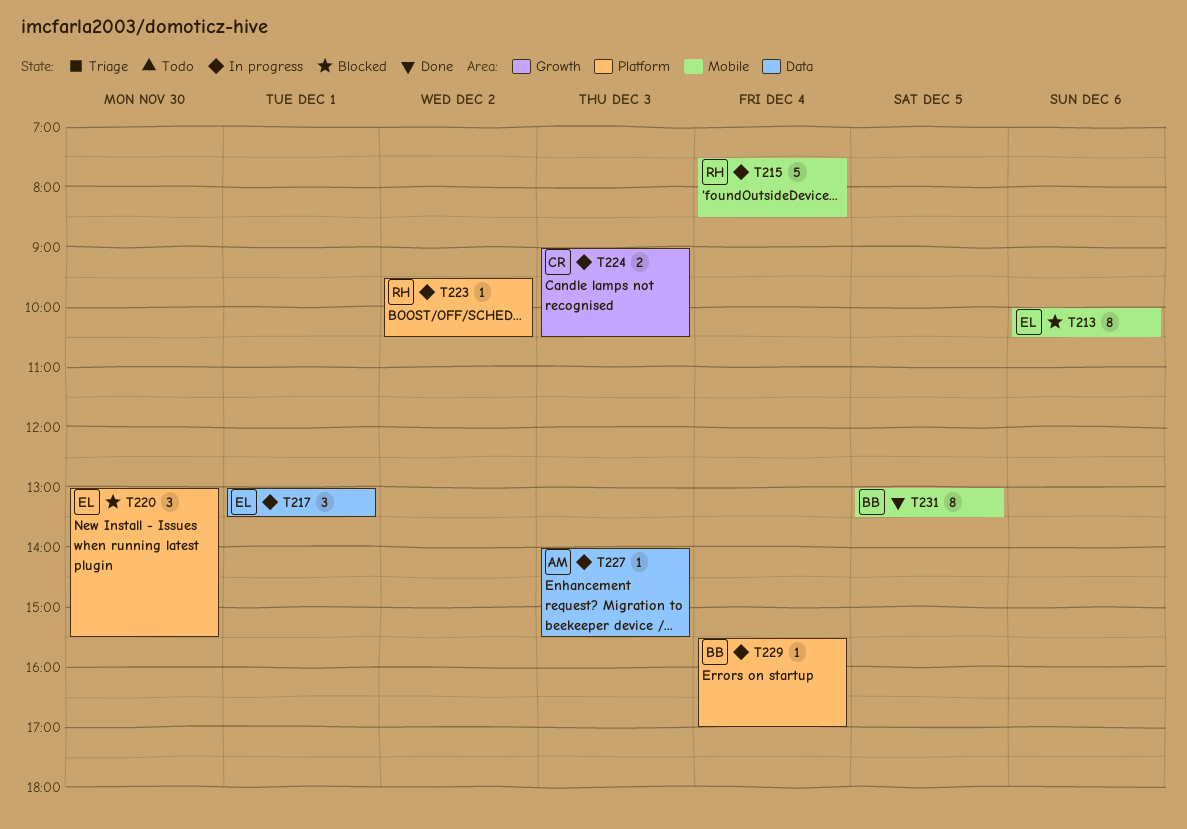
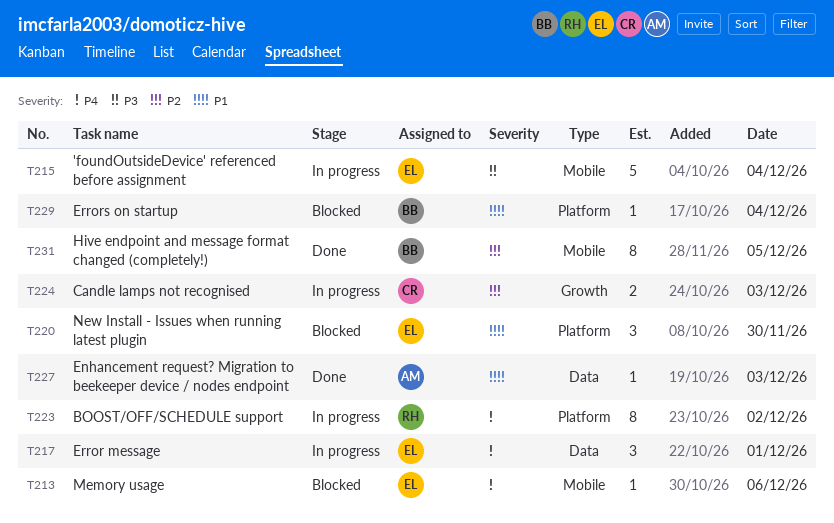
T213, estimate: 8 -> 1
T215, owner: RH -> EL
T223, estimate: 1 -> 8
T227, status: In progress -> Done
T229, status: In progress -> Blocked

